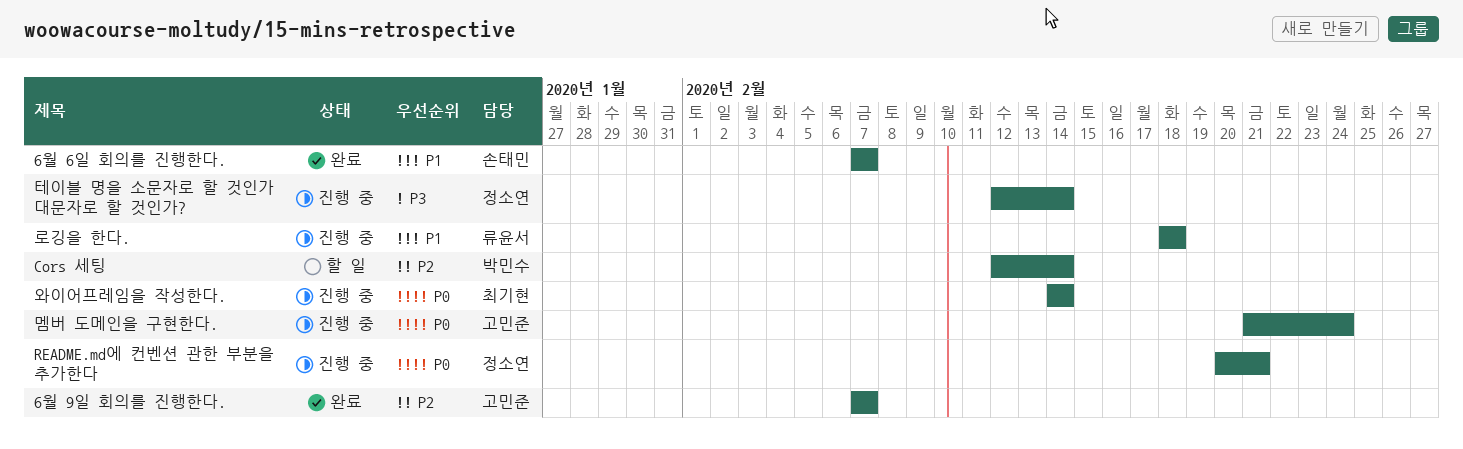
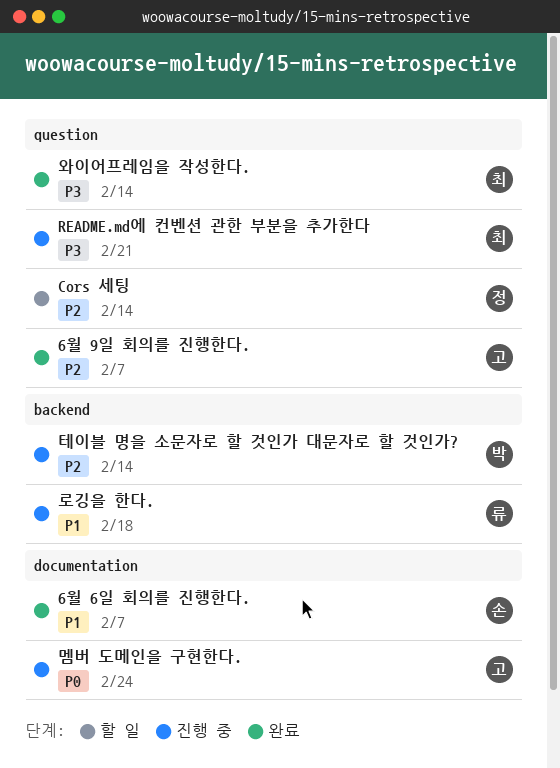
Cors 세팅, owner: 박민수 -> 정소연
README.md에 컨벤션 관한 부분을 추가한다, owner: 정소연 -> 최기현
README.md에 컨벤션 관한 부분을 추가한다, priority: P0 -> P3
와이어프레임을 작성한다., status: 진행 중 -> 완료
와이어프레임을 작성한다., priority: P0 -> P3
테이블 명을 소문자로 할 것인가 대문자로 할 것인가?, owner: 정소연 -> 박민수
테이블 명을 소문자로 할 것인가 대문자로 할 것인가?, priority: P3 -> P2

